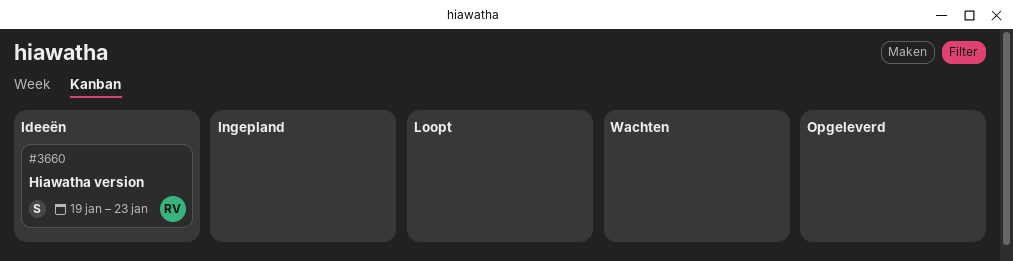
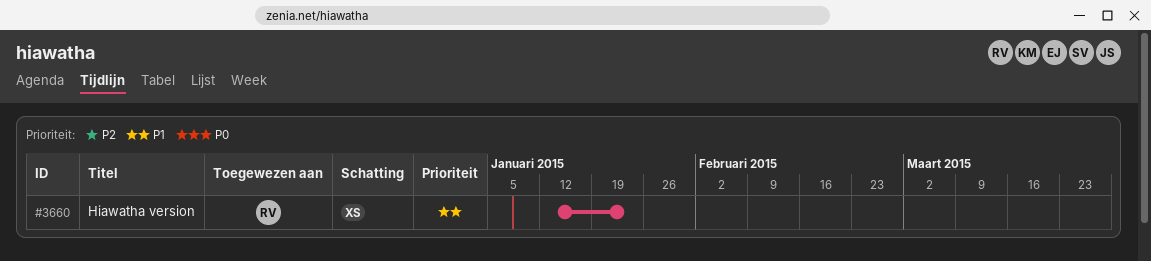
#3660, estimate: S -> XS
#3660, start: Jan 19 -> Jan 12

